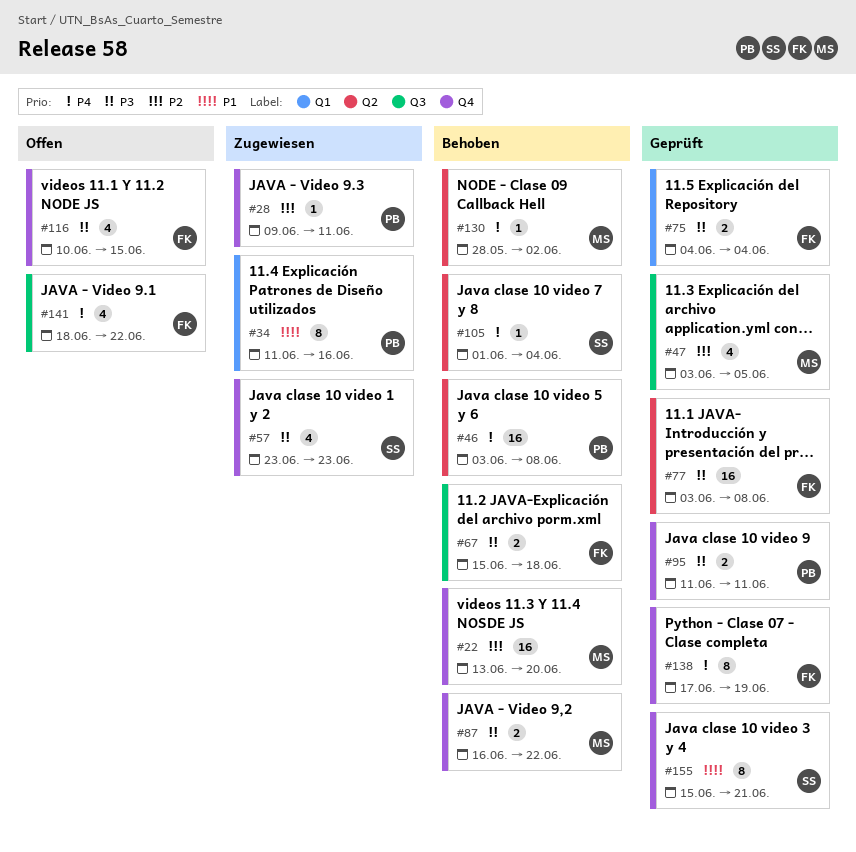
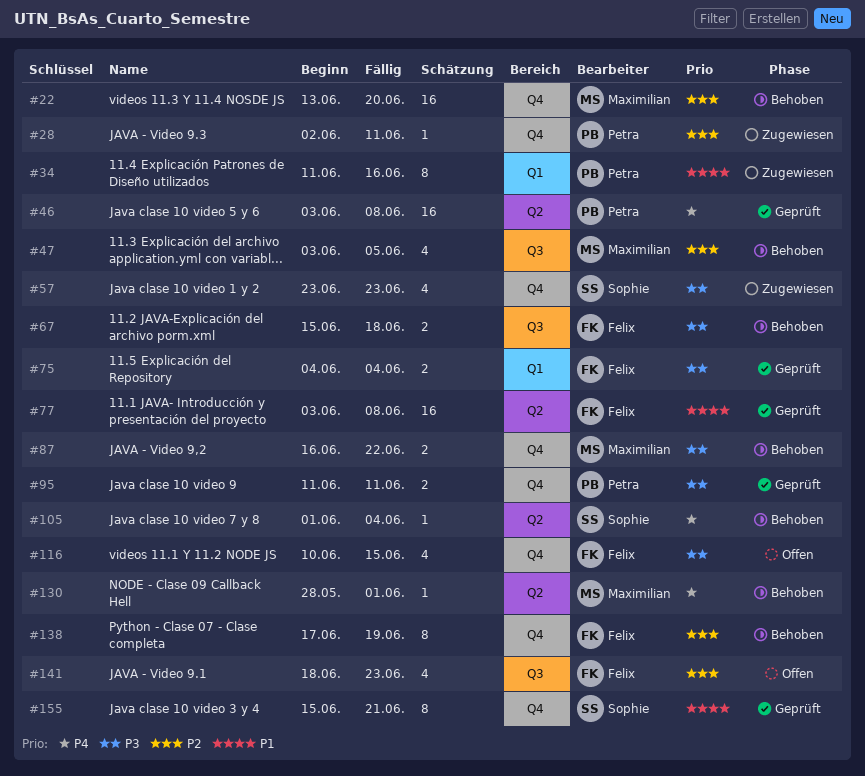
#28, start: Jun 9 -> Jun 2
#46, status: Behoben -> Geprüft
#47, status: Geprüft -> Behoben
#77, priority: P3 -> P1
#130, due: Jun 2 -> Jun 1
#138, status: Geprüft -> Behoben
#138, priority: P4 -> P2
#141, priority: P4 -> P2
#141, due: Jun 22 -> Jun 23

